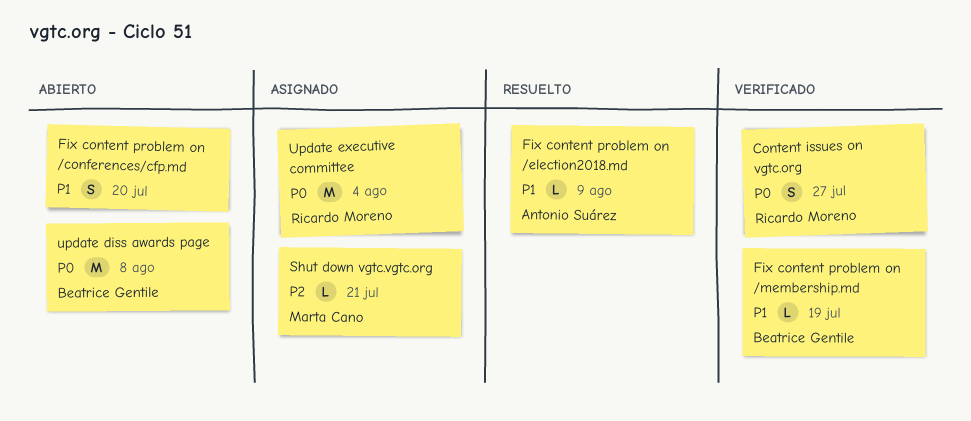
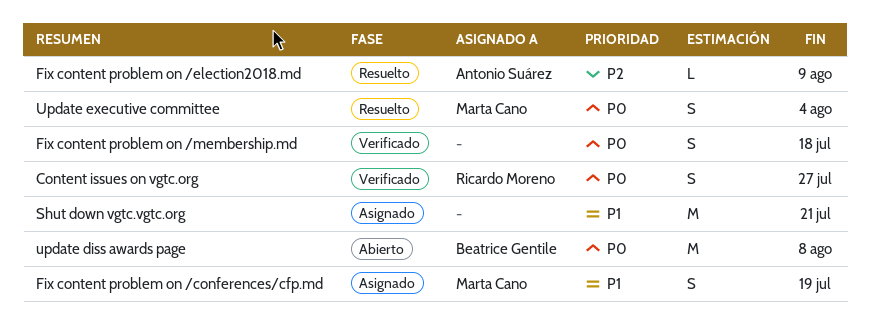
Fix content problem on /conferences/cfp.md, status: Abierto -> Asignado
Fix content problem on /conferences/cfp.md, owner: none -> Marta Cano
Fix content problem on /conferences/cfp.md, due: Jul 20 -> Jul 19
Fix content problem on /election2018.md, priority: P1 -> P2
Fix content problem on /membership.md, owner: Beatrice Gentile -> none
Fix content problem on /membership.md, priority: P1 -> P0
Fix content problem on /membership.md, estimate: L -> S
Fix content problem on /membership.md, due: Jul 19 -> Jul 18
Shut down vgtc.vgtc.org, owner: Marta Cano -> none
Shut down vgtc.vgtc.org, priority: P2 -> P1
Shut down vgtc.vgtc.org, estimate: L -> M
Update executive committee, status: Asignado -> Resuelto
Update executive committee, owner: Ricardo Moreno -> Marta Cano
Update executive committee, estimate: M -> S

